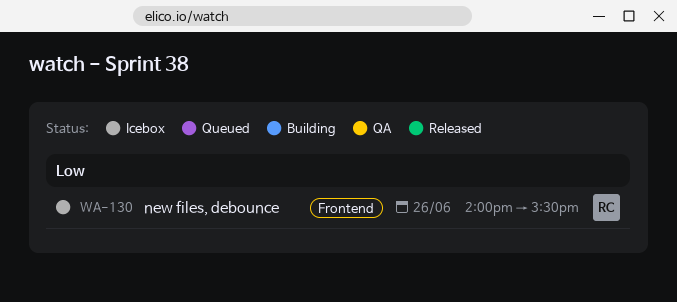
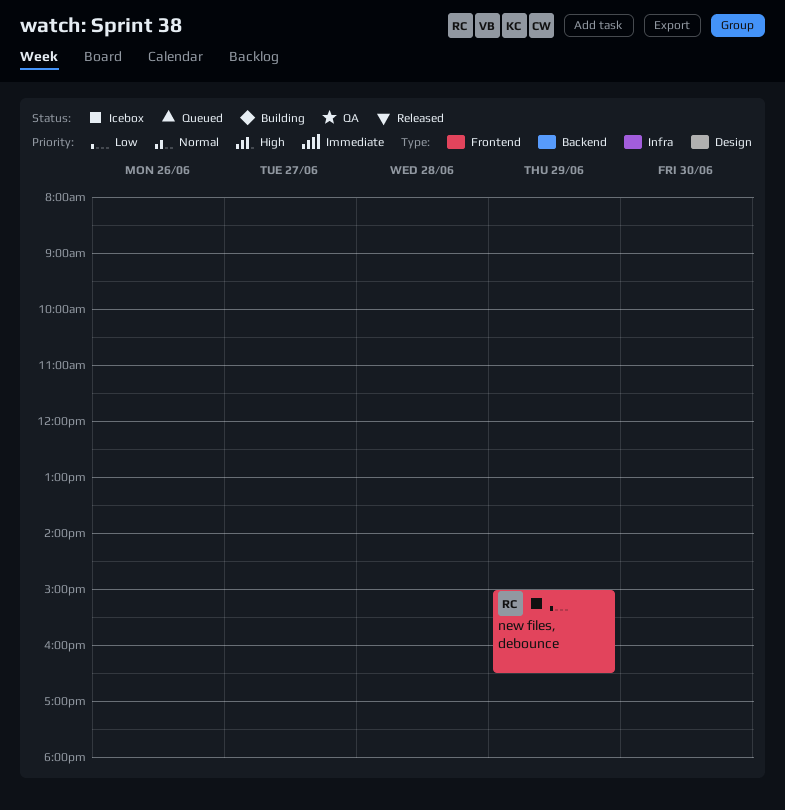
new files, debounce, day: Jun 26 -> Jun 29
new files, debounce, begins: 14:00 -> 15:00
new files, debounce, ends: 15:30 -> 16:30

